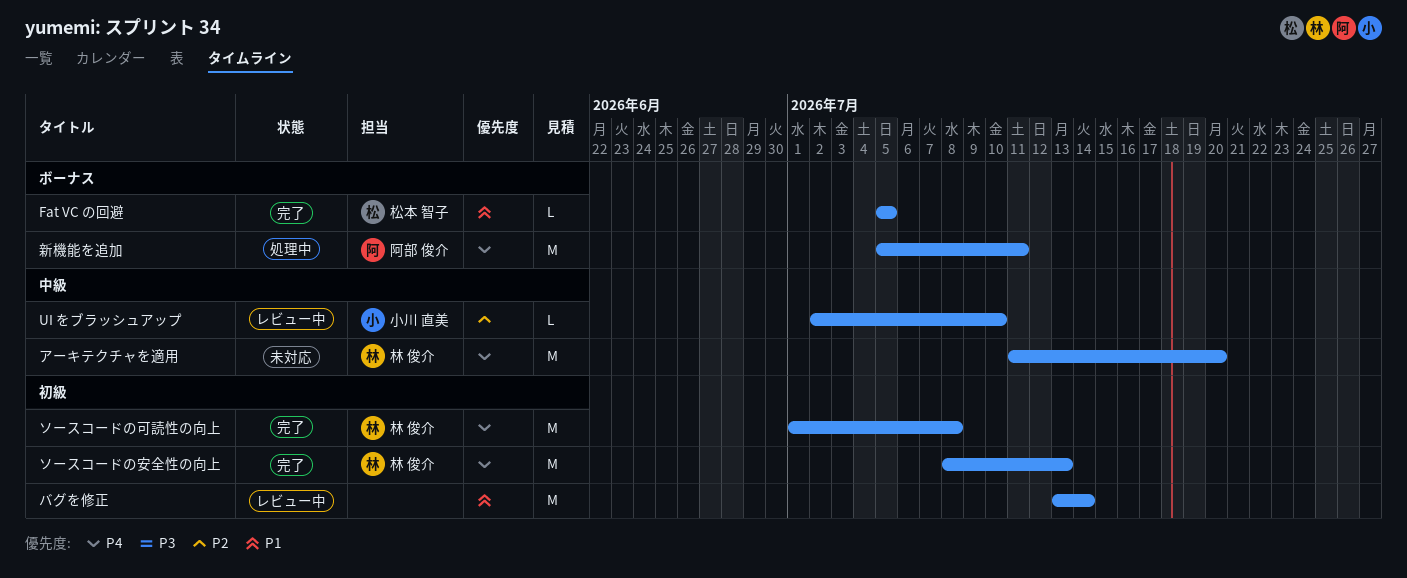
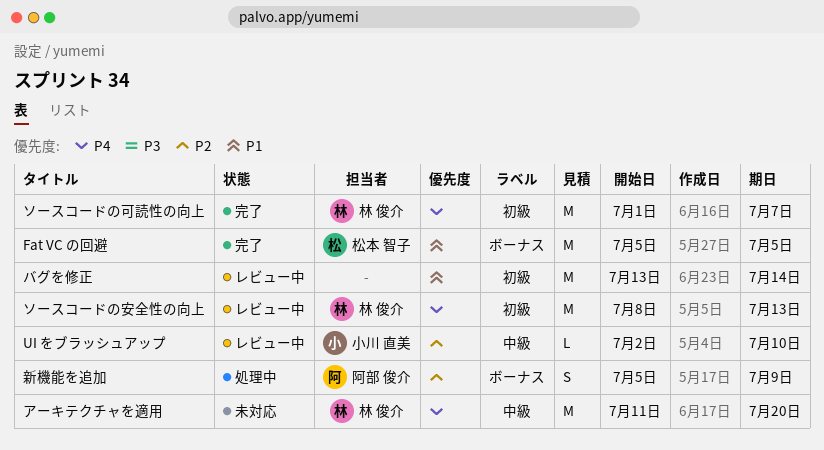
Fat VC の回避, estimate: L -> M
ソースコードの可読性の向上, due: Jul 8 -> Jul 7
ソースコードの安全性の向上, status: 完了 -> レビュー中
新機能を追加, priority: P4 -> P2
新機能を追加, estimate: M -> S
新機能を追加, due: Jul 11 -> Jul 9

